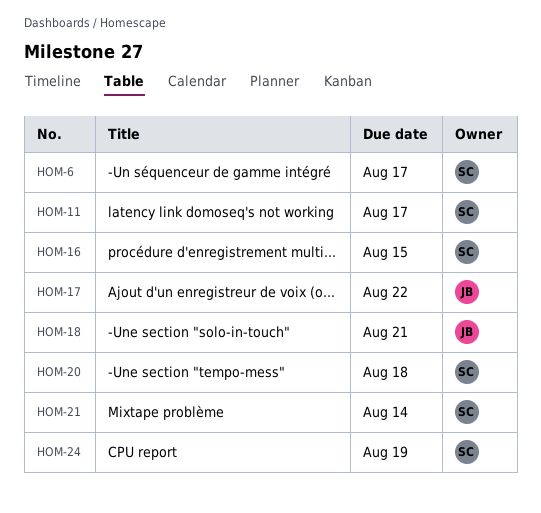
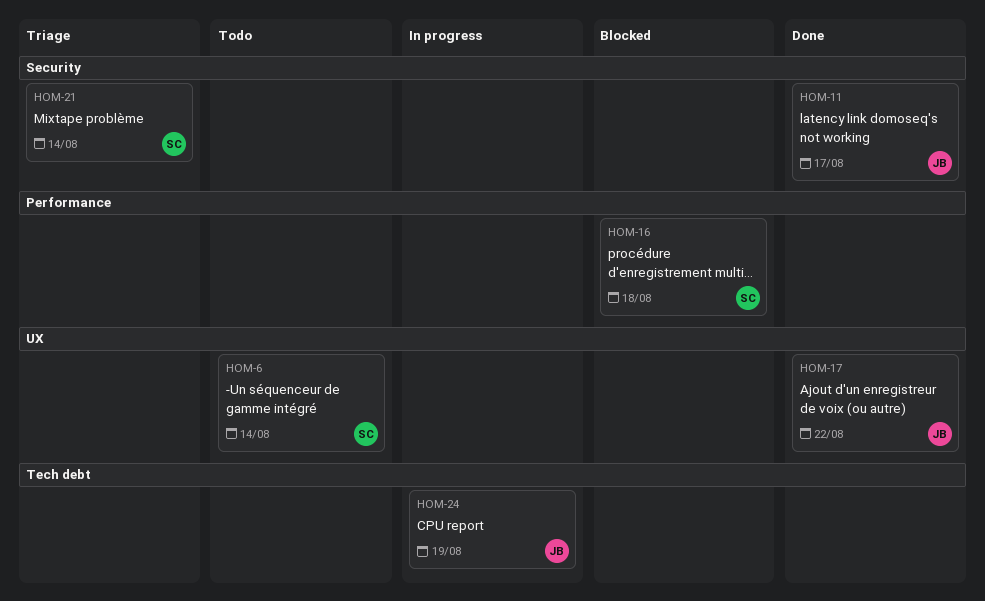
HOM-6, due: Aug 17 -> Aug 14
HOM-11, owner: SC -> JB
HOM-16, due: Aug 15 -> Aug 18
HOM-18: present -> none
HOM-20: present -> none
HOM-24, owner: SC -> JB

